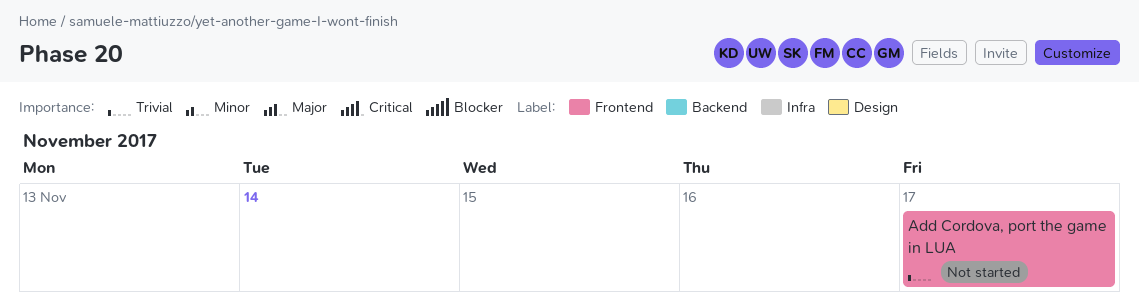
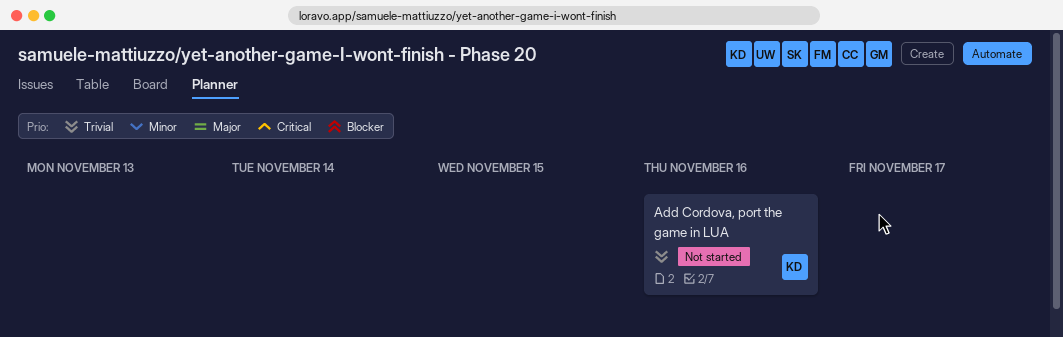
Add Cordova, port the game in LUA, due: Nov 17 -> Nov 16

